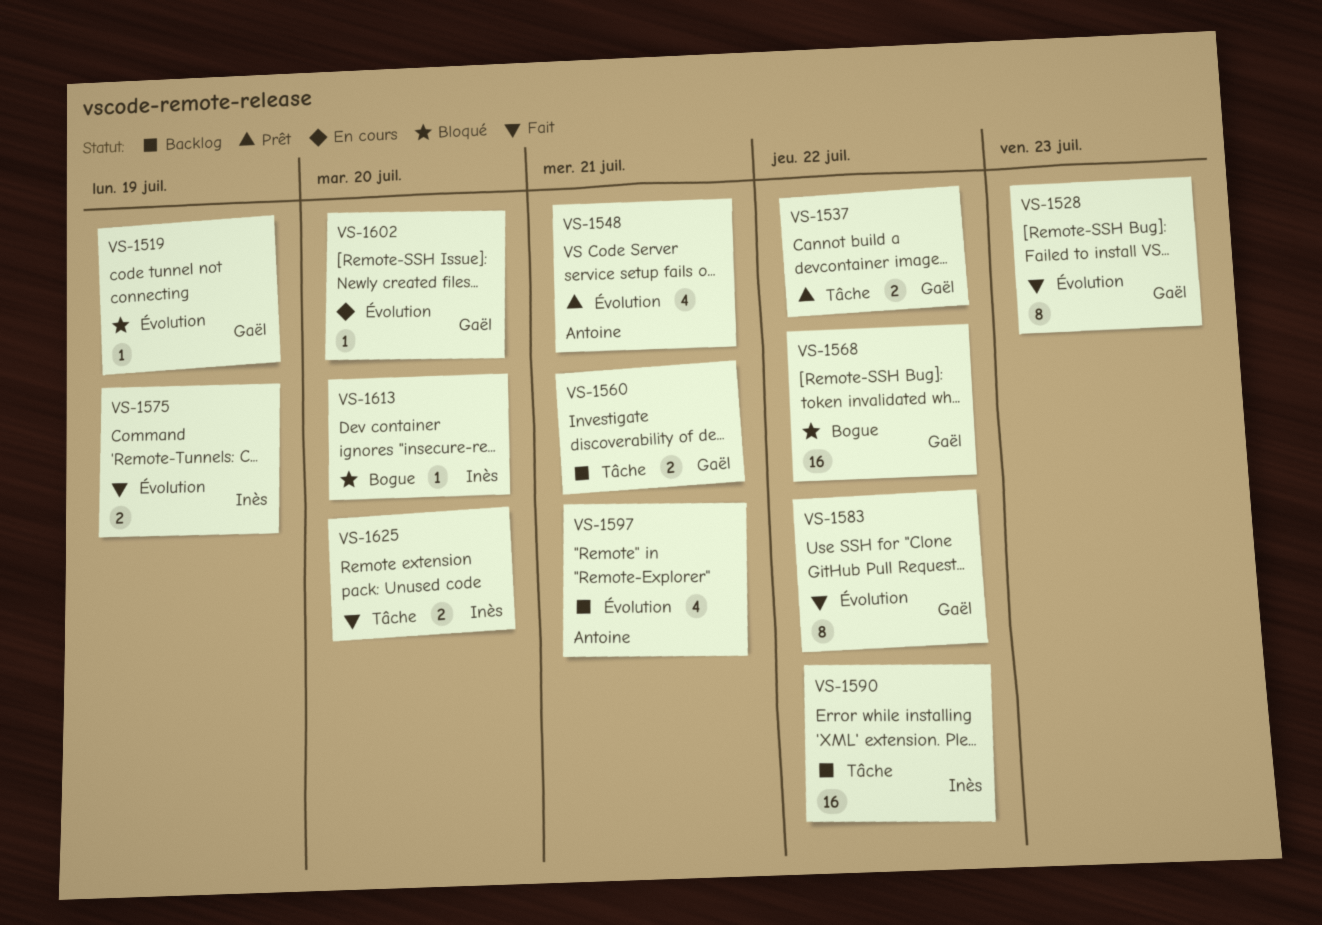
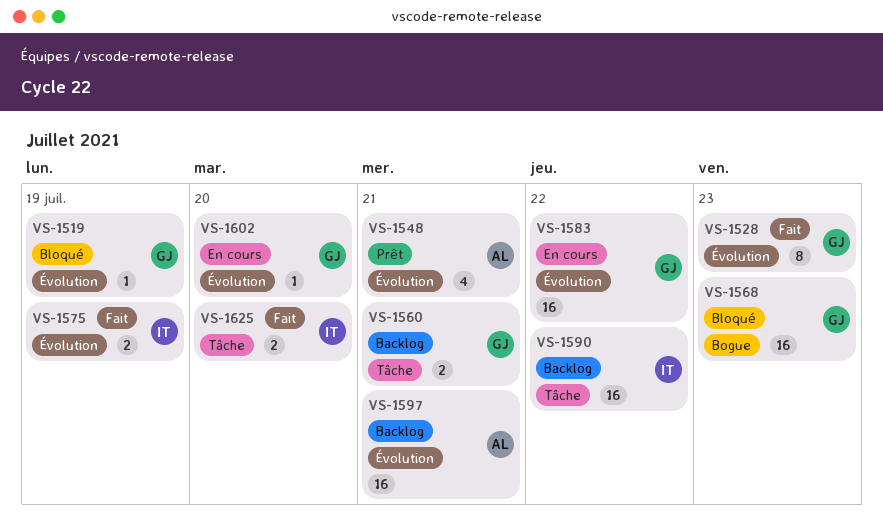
VS-1537: present -> none
VS-1568, due: Jul 22 -> Jul 23
VS-1583, status: Fait -> En cours
VS-1583, estimate: 8 -> 16
VS-1597, estimate: 4 -> 16
VS-1613: present -> none

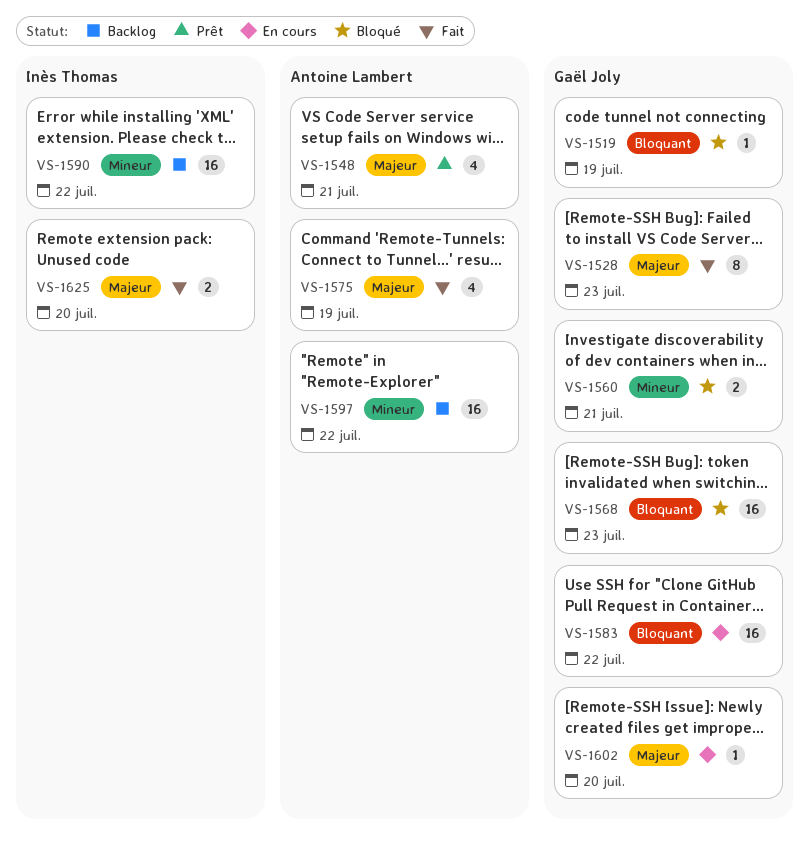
VS-1560, status: Backlog -> Bloqué
VS-1575, owner: Inès Thomas -> Antoine Lambert
VS-1575, estimate: 2 -> 4
VS-1597, due: Jul 21 -> Jul 22

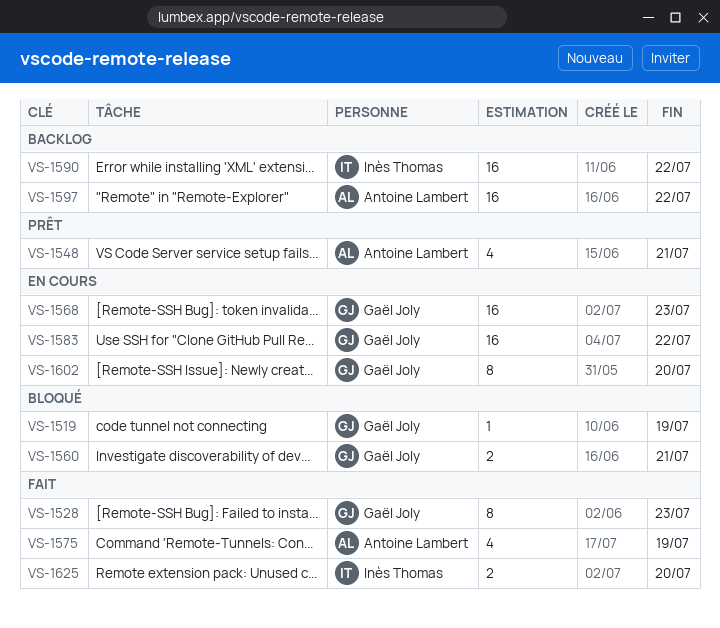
VS-1568, status: Bloqué -> En cours
VS-1602, estimate: 1 -> 8

